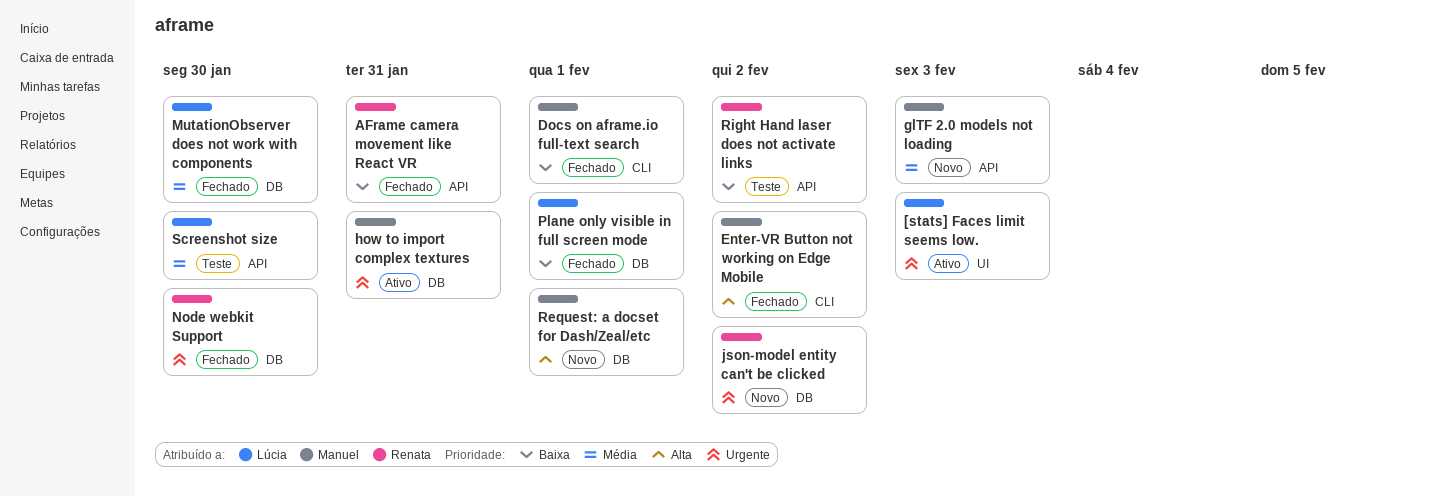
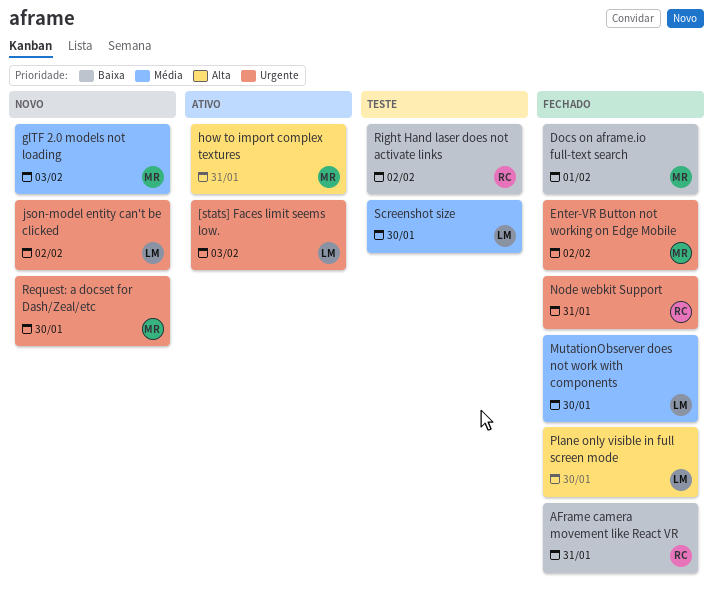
Enter-VR Button not working on Edge Mobile, priority: Alta -> Urgente
how to import complex textures, priority: Urgente -> Alta
json-model entity can't be clicked, owner: Renata -> Lúcia
Node webkit Support, due: Jan 30 -> Jan 31
Plane only visible in full screen mode, priority: Baixa -> Alta
Plane only visible in full screen mode, due: Feb 1 -> Jan 30
Request: a docset for Dash/Zeal/etc, priority: Alta -> Urgente
Request: a docset for Dash/Zeal/etc, due: Feb 1 -> Jan 30

